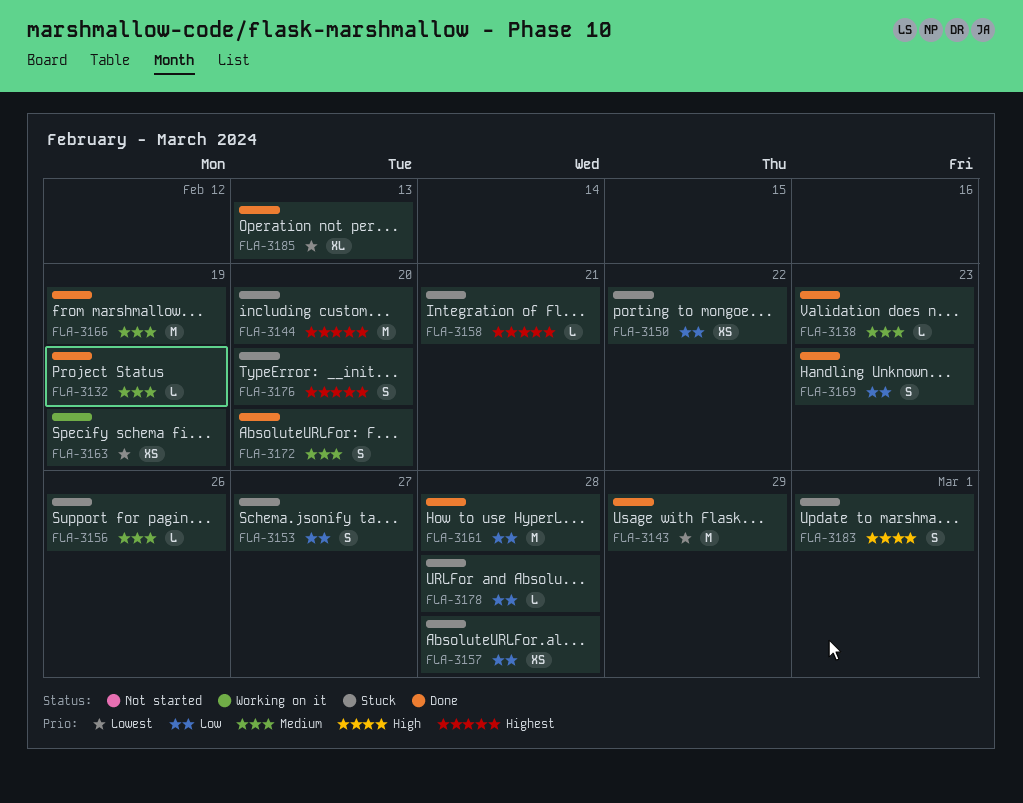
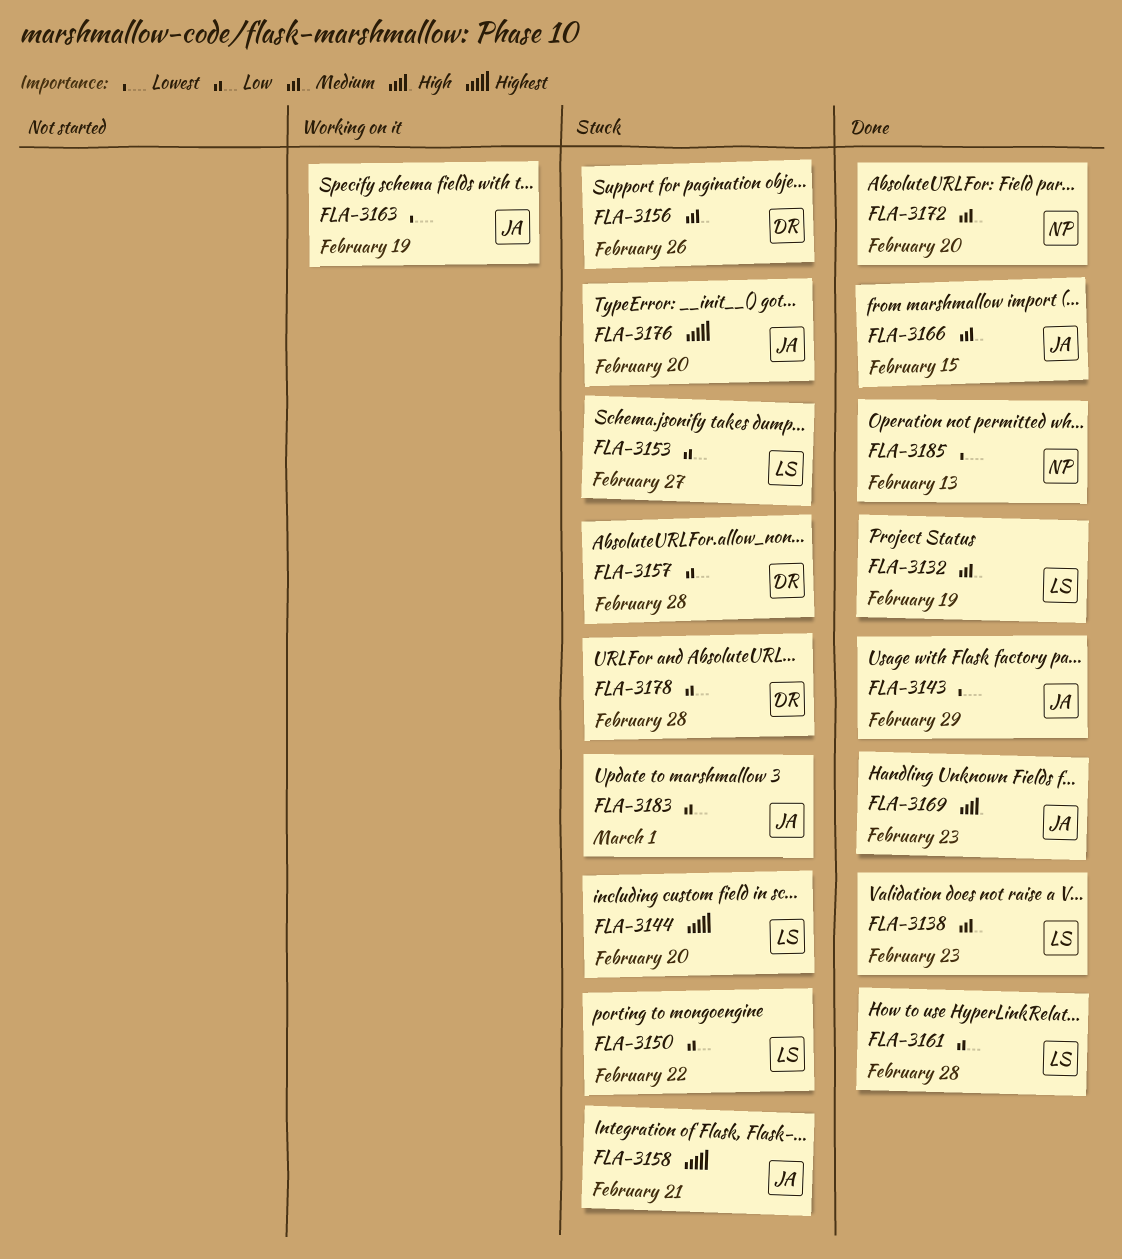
FLA-3166, due: Feb 19 -> Feb 15
FLA-3169, priority: Low -> High
FLA-3183, priority: High -> Low

